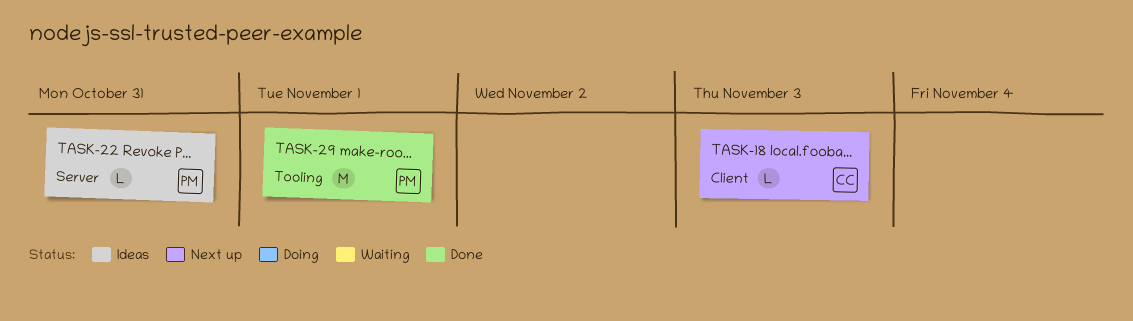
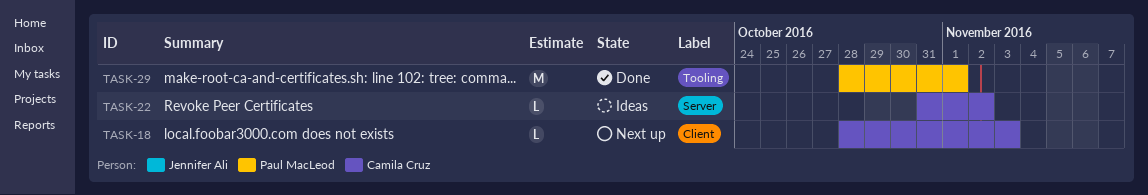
TASK-22, owner: Paul MacLeod -> Camila Cruz
TASK-22, due: Oct 31 -> Nov 2

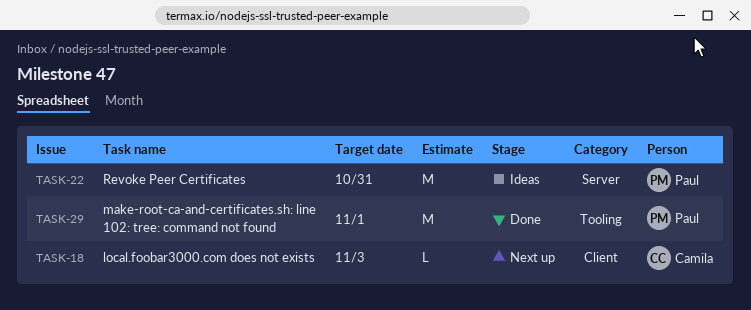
TASK-22, owner: Camila Cruz -> Paul MacLeod
TASK-22, estimate: L -> M
TASK-22, due: Nov 2 -> Oct 31

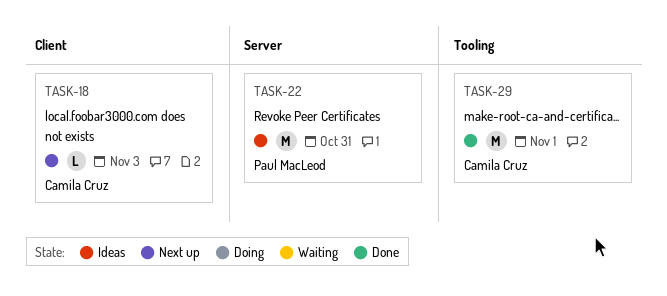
TASK-29, owner: Paul MacLeod -> Camila Cruz

